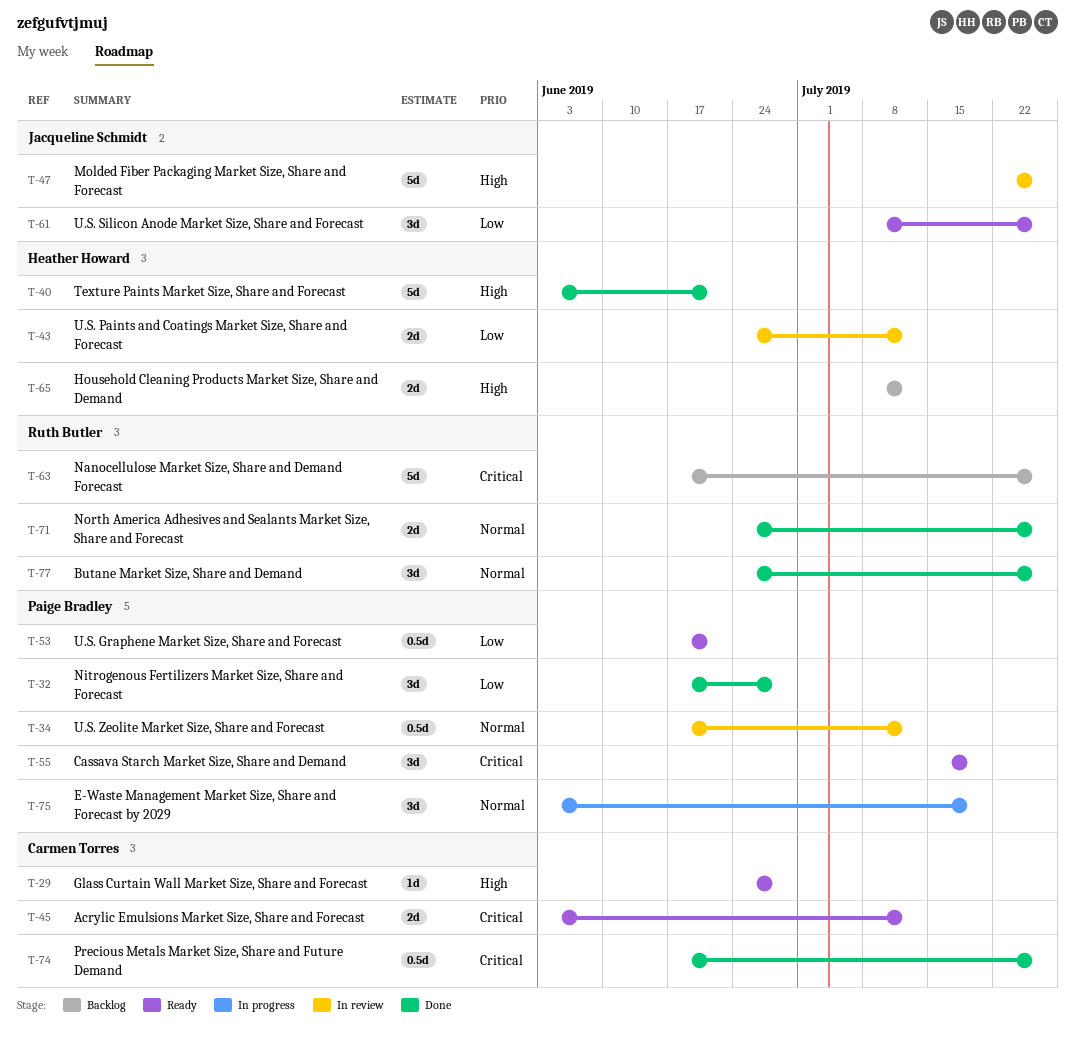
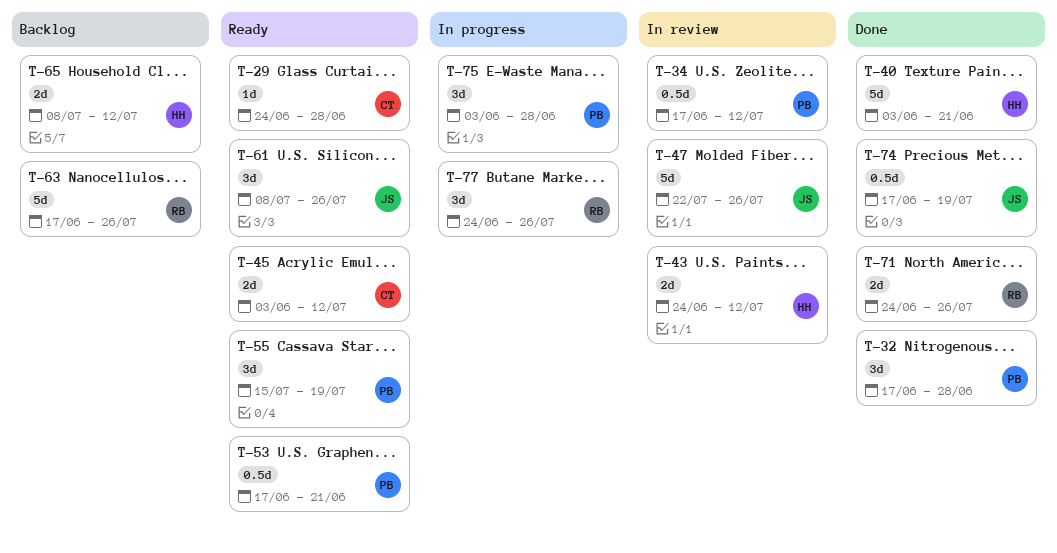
T-74, owner: Carmen Torres -> Jacqueline Schmidt
T-74, due: Jul 26 -> Jul 19
T-75, due: Jul 19 -> Jun 28
T-77, status: Done -> In progress

